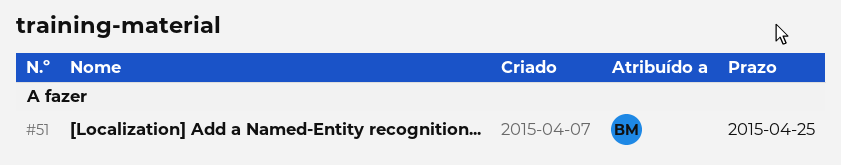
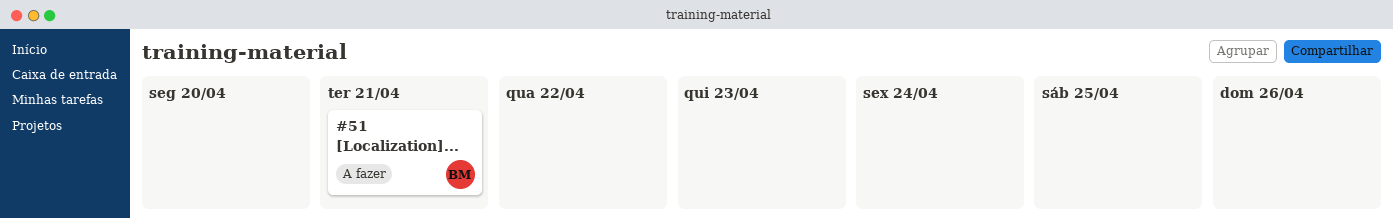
#51, due: Apr 25 -> Apr 21

